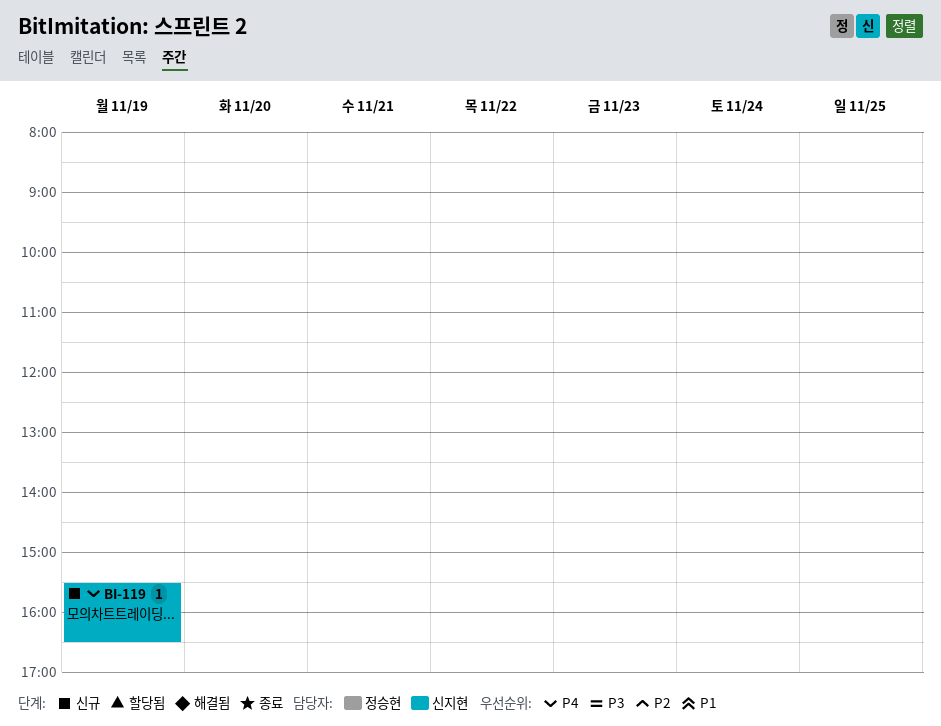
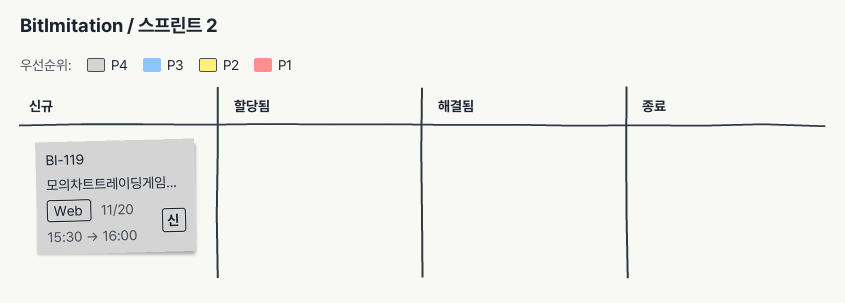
BI-119, day: Nov 19 -> Nov 20
BI-119, ends: 16:30 -> 16:00

